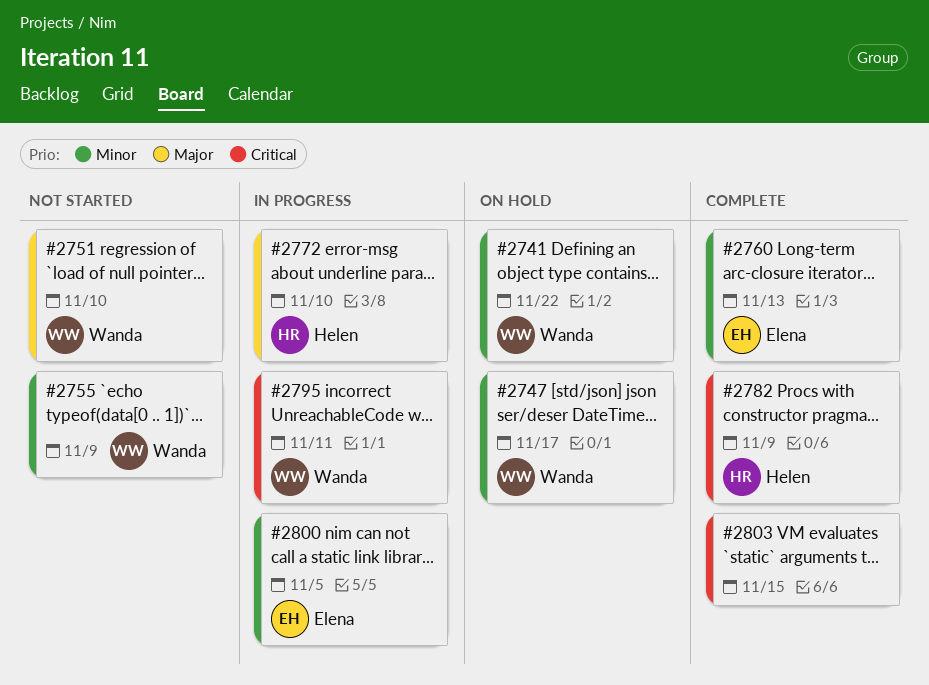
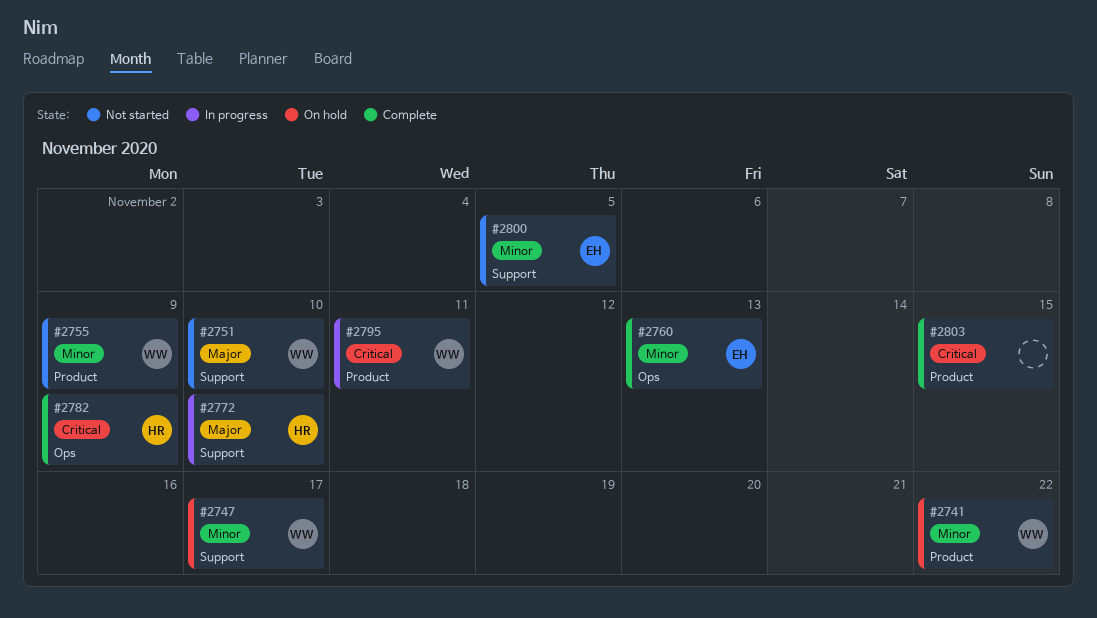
#2800, status: In progress -> Not started

